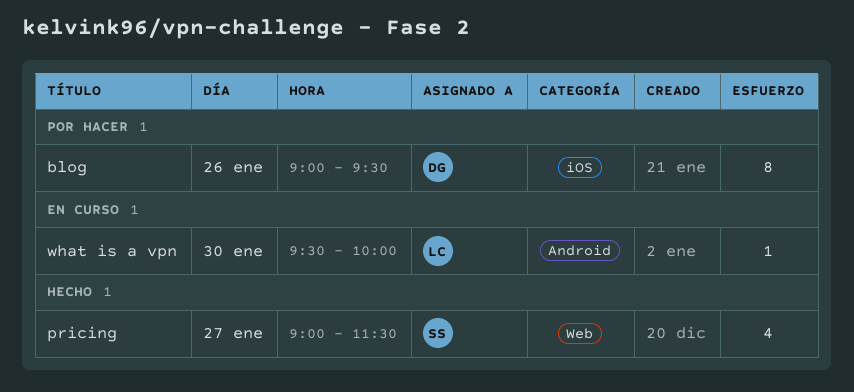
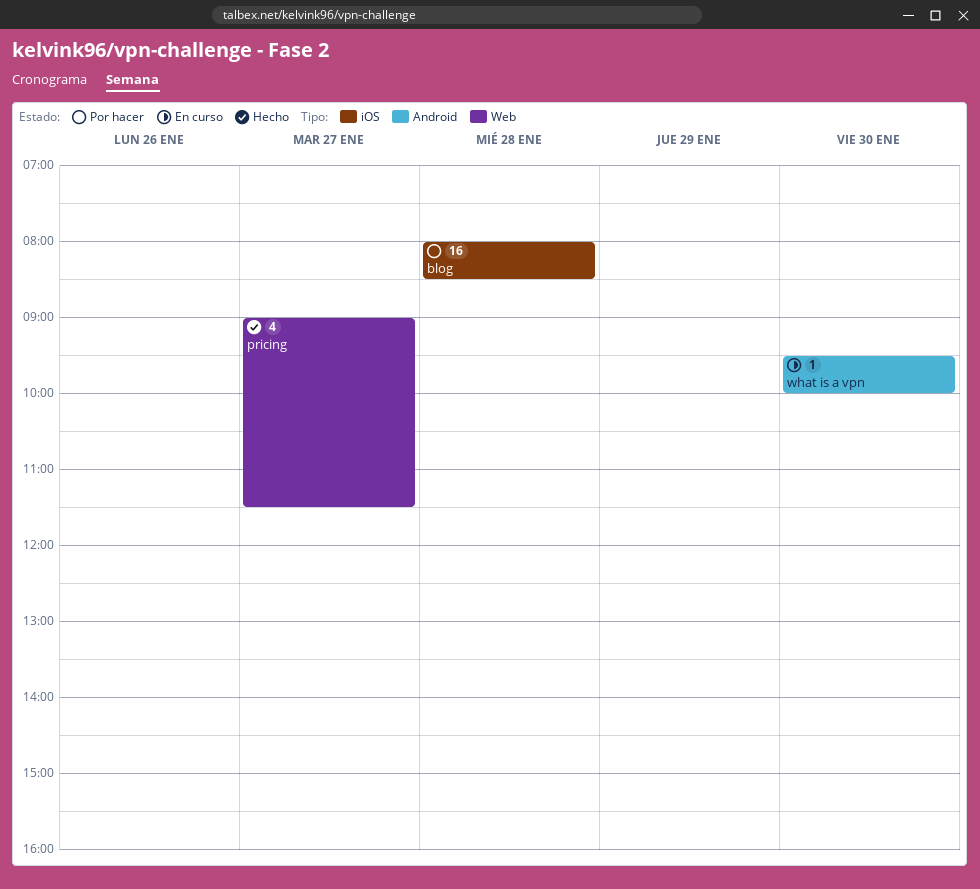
blog, estimate: 8 -> 16
blog, day: Jan 26 -> Jan 28
blog, begins: 09:00 -> 08:00
blog, ends: 09:30 -> 08:30

